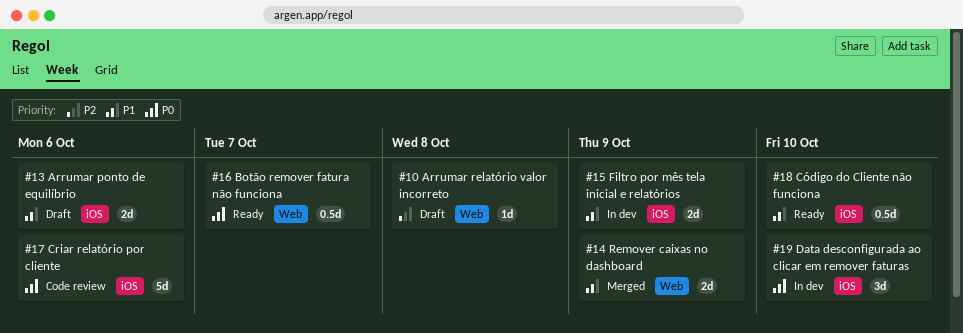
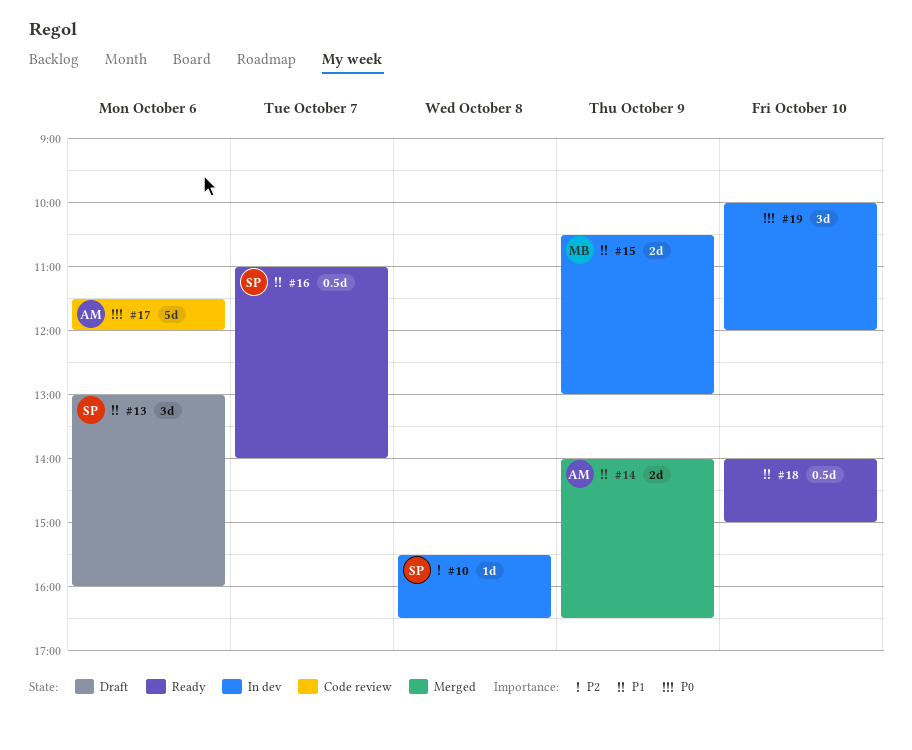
#10, status: Draft -> In dev
#13, estimate: 2d -> 3d
#16, priority: P0 -> P1

